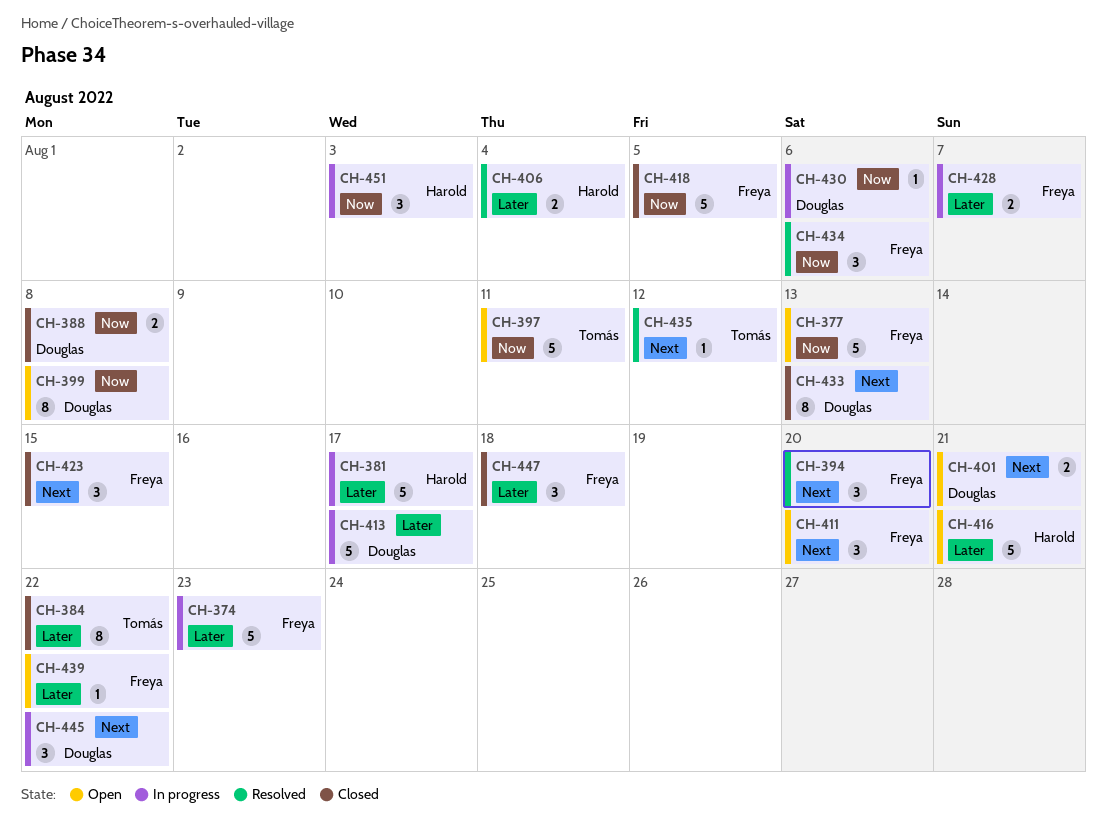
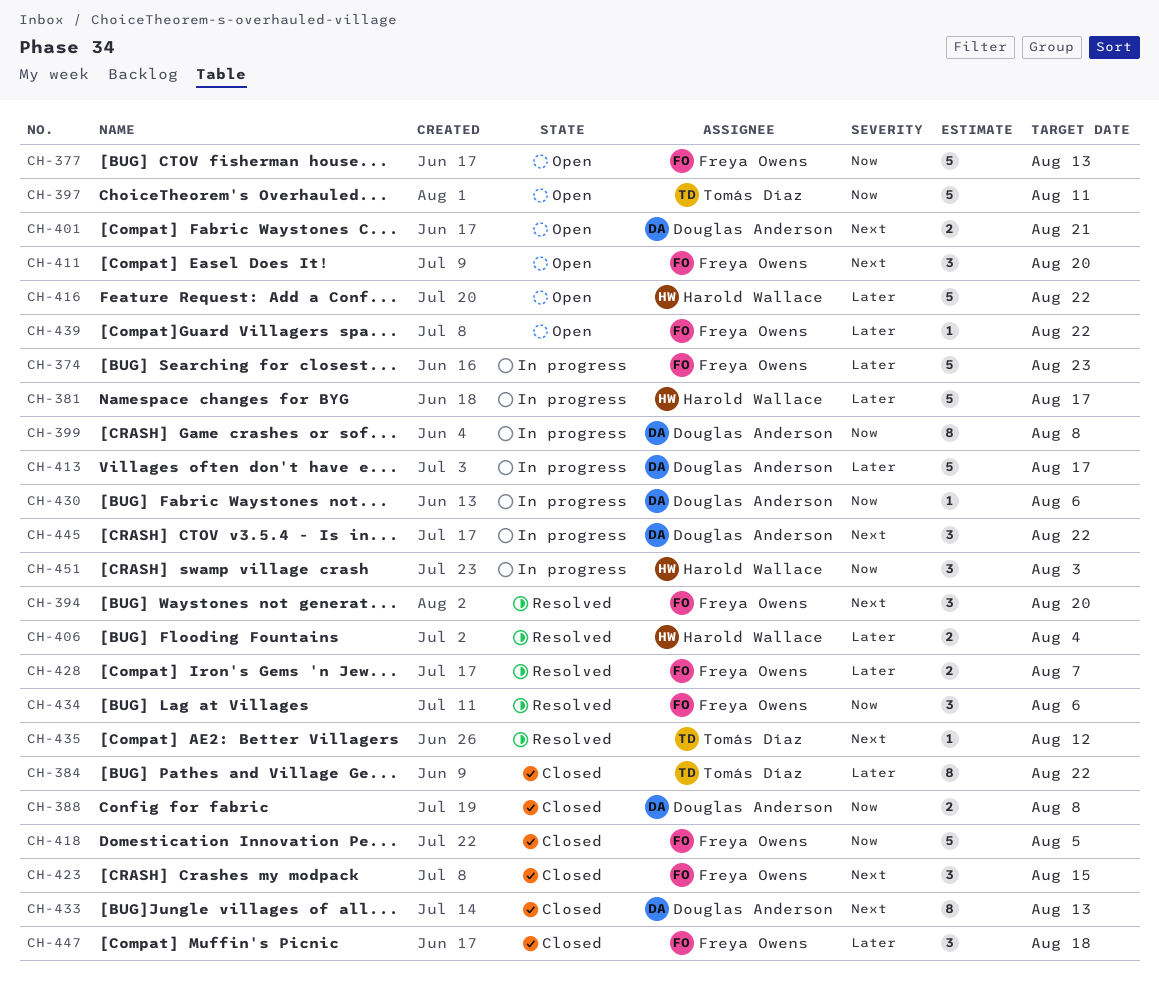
CH-399, status: Open -> In progress
CH-416, due: Aug 21 -> Aug 22
CH-428, status: In progress -> Resolved

